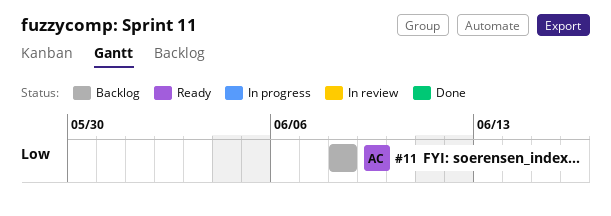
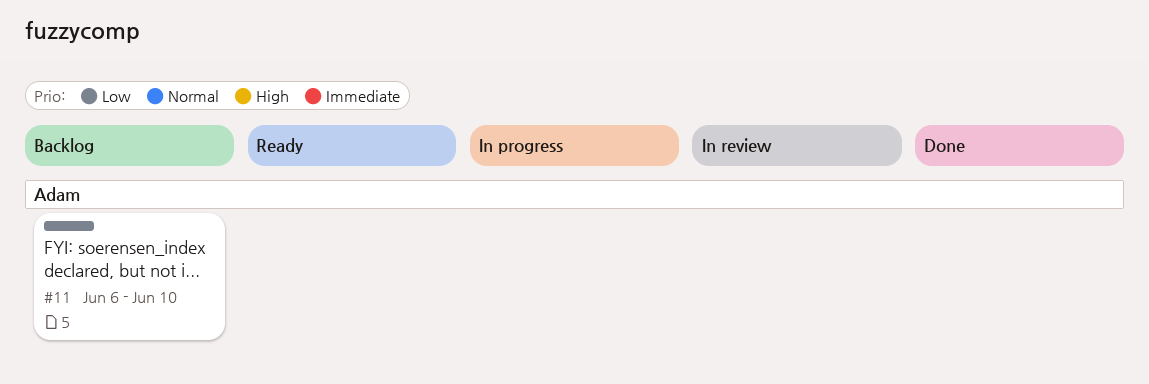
#11, start: Jun 8 -> Jun 6
#11, due: Jun 8 -> Jun 10

